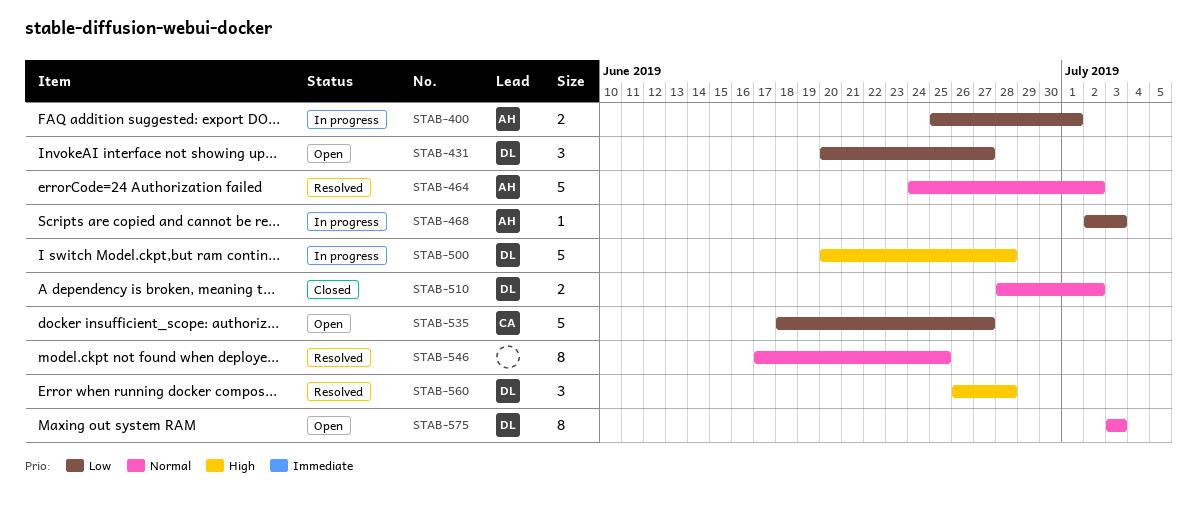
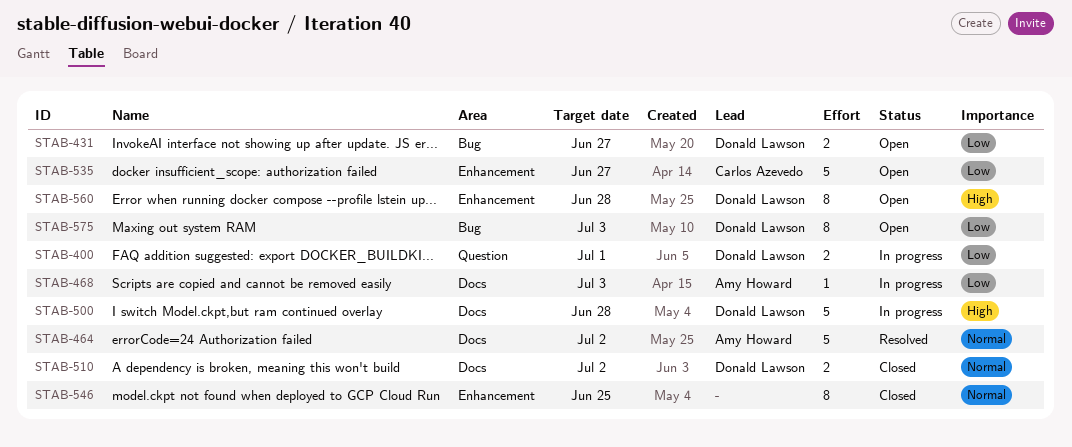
STAB-400, owner: Amy Howard -> Donald Lawson
STAB-431, estimate: 3 -> 2
STAB-546, status: Resolved -> Closed
STAB-560, status: Resolved -> Open
STAB-560, estimate: 3 -> 8
STAB-575, priority: Normal -> Low

